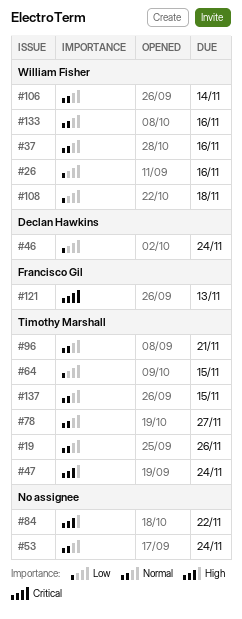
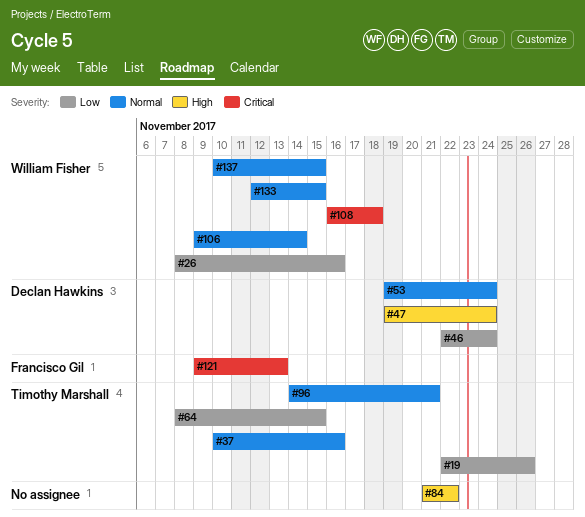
#19, priority: Normal -> Low
#37, owner: William Fisher -> Timothy Marshall
#47, owner: Timothy Marshall -> Declan Hawkins
#53, owner: none -> Declan Hawkins
#78: present -> none
#108, priority: Low -> Critical
#133, due: Nov 16 -> Nov 15
#137, owner: Timothy Marshall -> William Fisher

